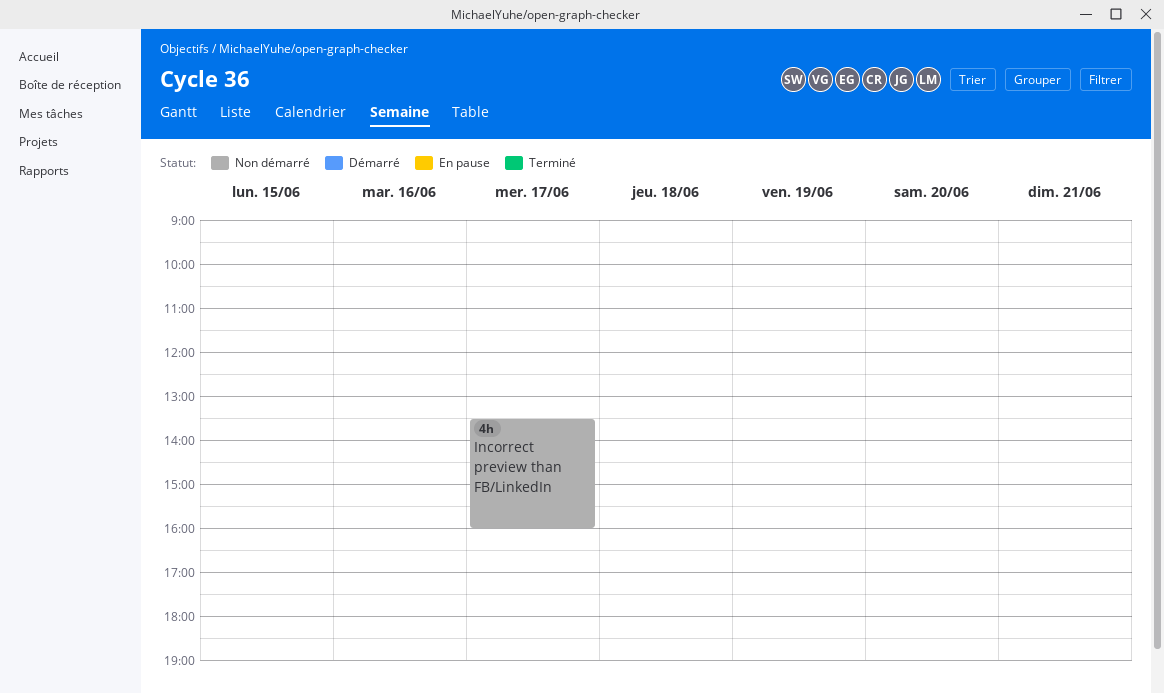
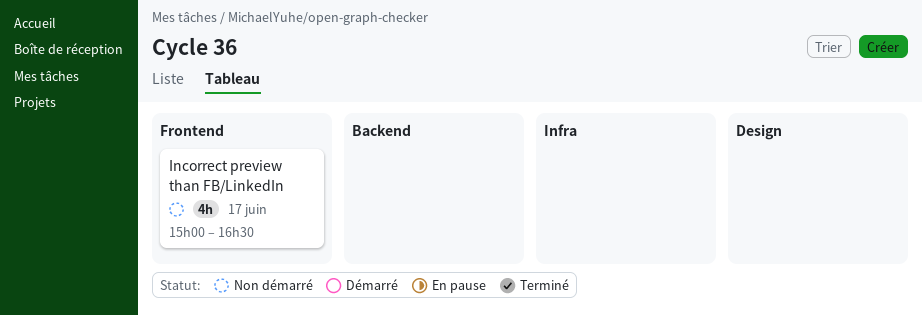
Incorrect preview than FB/LinkedIn, begins: 13:30 -> 15:00
Incorrect preview than FB/LinkedIn, ends: 16:00 -> 16:30

